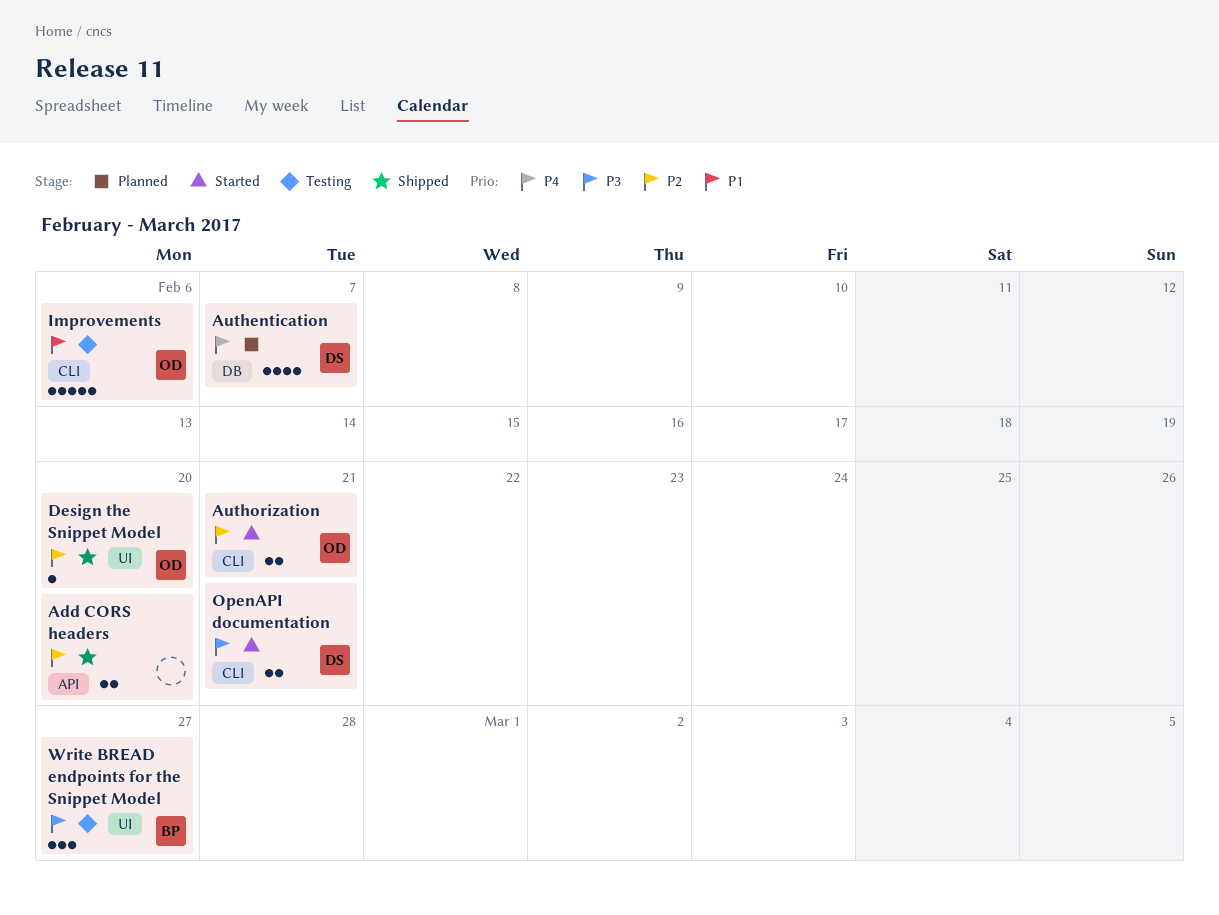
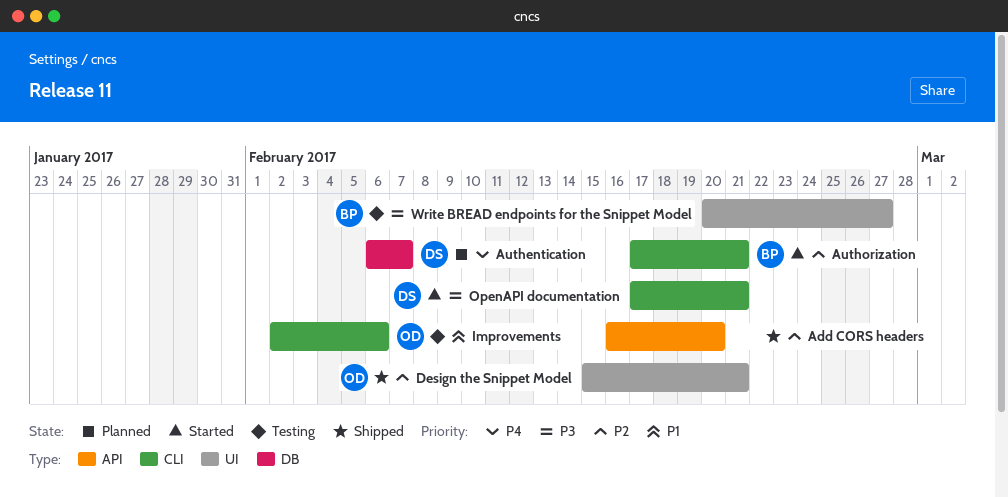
Authorization, owner: OD -> BP
Design the Snippet Model, due: Feb 20 -> Feb 21

